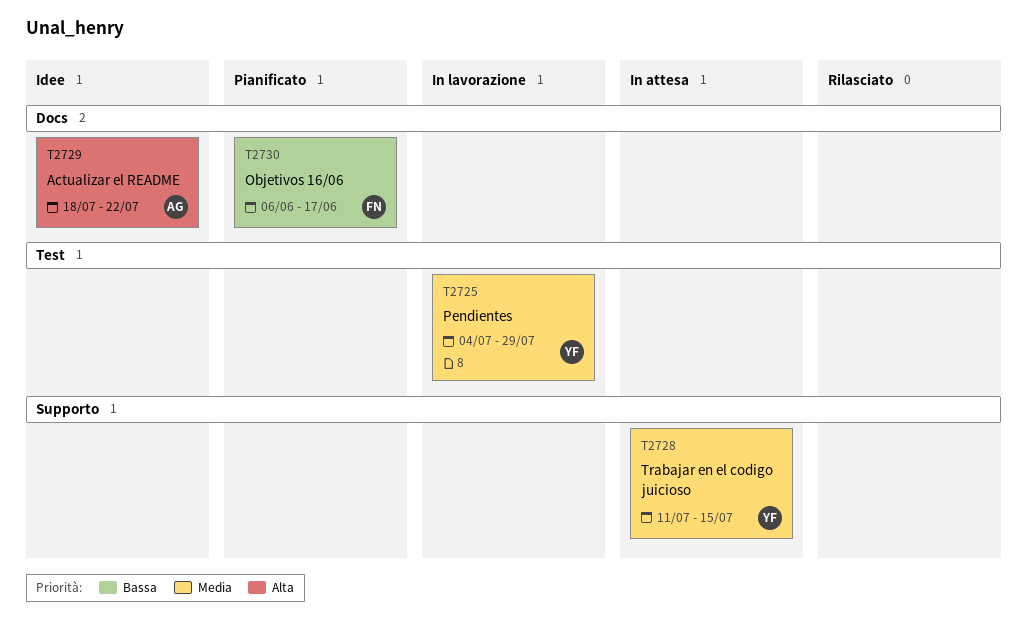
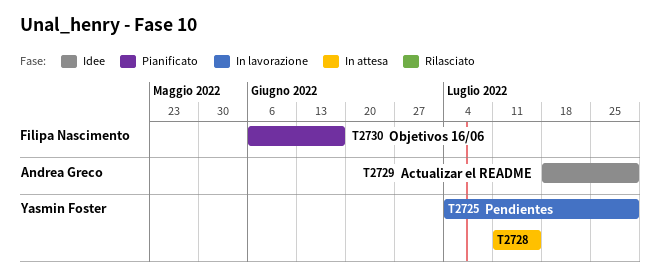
T2729, due: Jul 22 -> Jul 29

